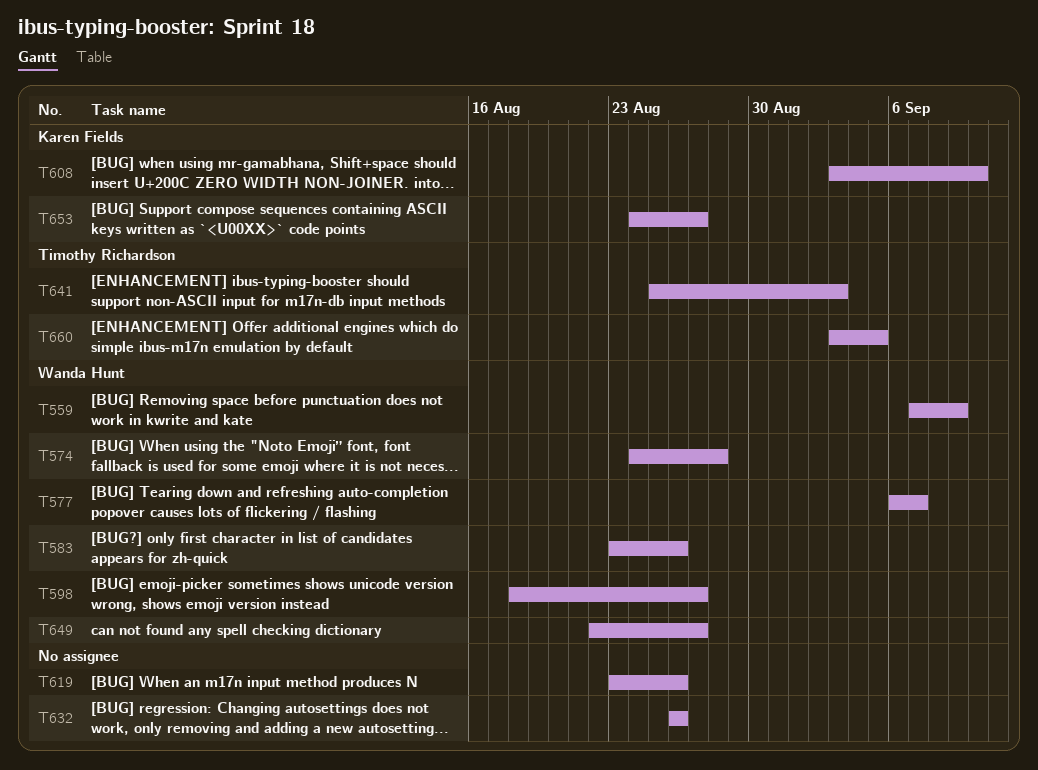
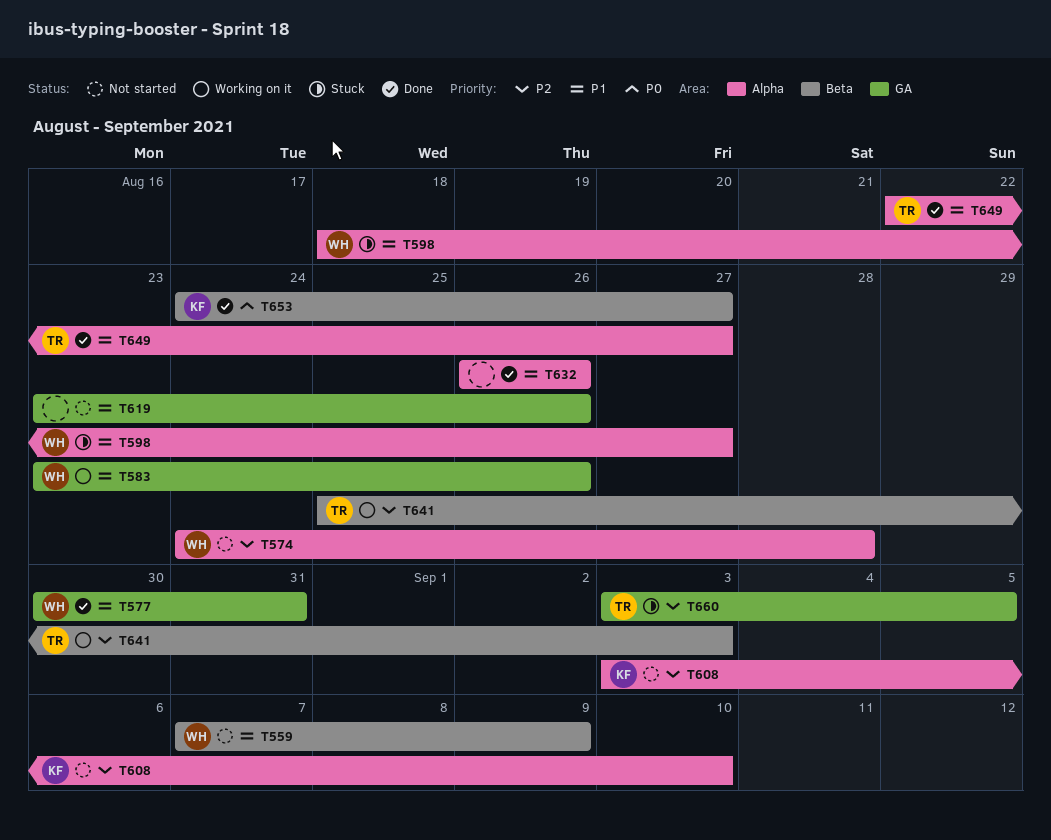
T577, start: Sep 6 -> Aug 30
T577, due: Sep 7 -> Aug 31
T649, owner: Wanda Hunt -> Timothy Richardson

